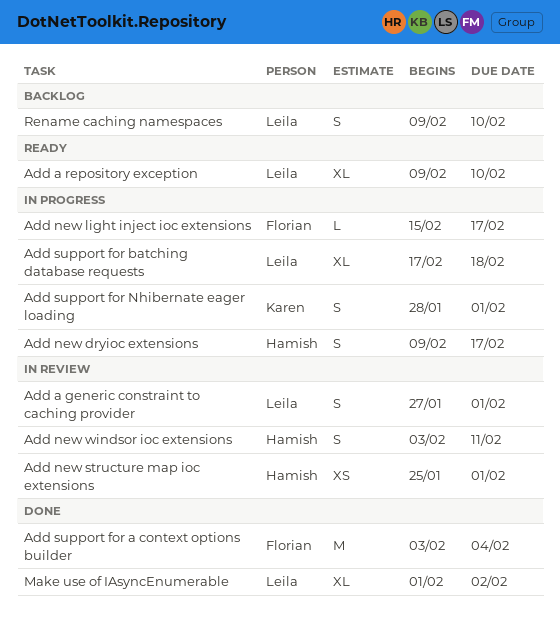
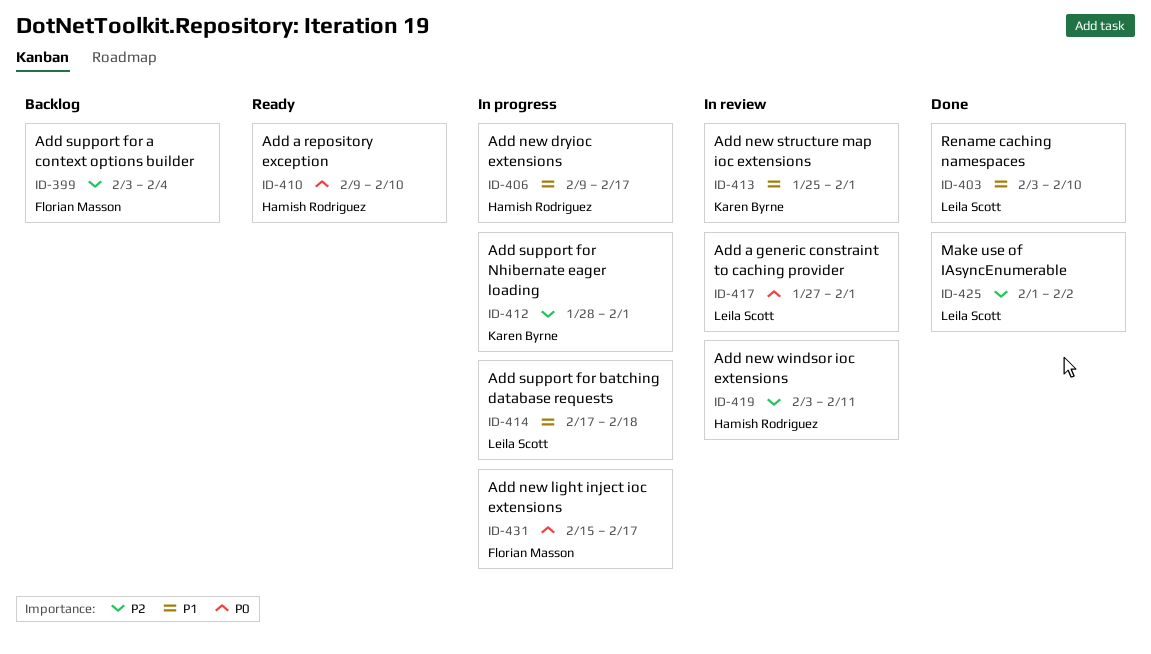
Add a repository exception, owner: Leila Scott -> Hamish Rodriguez
Add new structure map ioc extensions, owner: Hamish Rodriguez -> Karen Byrne
Add support for a context options builder, status: Done -> Backlog
Rename caching namespaces, status: Backlog -> Done
Rename caching namespaces, start: Feb 9 -> Feb 3

